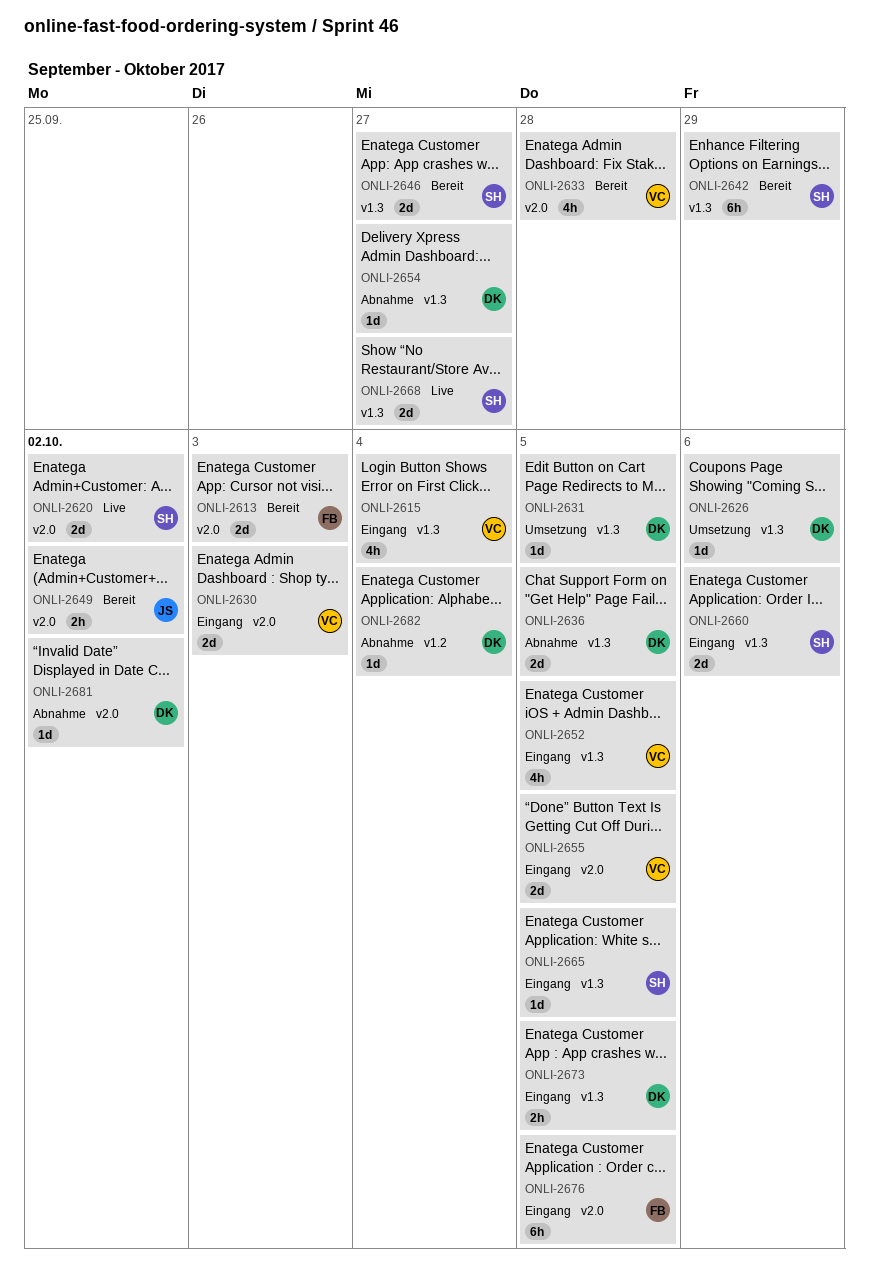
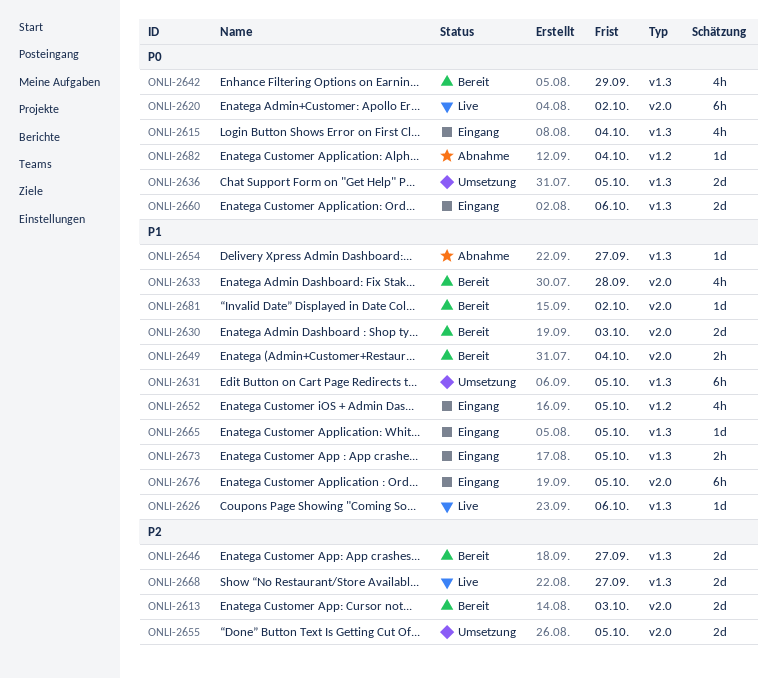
ONLI-2620, estimate: 2d -> 6h
ONLI-2626, status: Umsetzung -> Live
ONLI-2630, status: Eingang -> Bereit
ONLI-2631, estimate: 1d -> 6h
ONLI-2636, status: Abnahme -> Umsetzung
ONLI-2642, estimate: 6h -> 4h
ONLI-2649, due: Oct 2 -> Oct 4
ONLI-2652, label: v1.3 -> v1.2
ONLI-2655, status: Eingang -> Umsetzung
ONLI-2681, status: Abnahme -> Bereit

